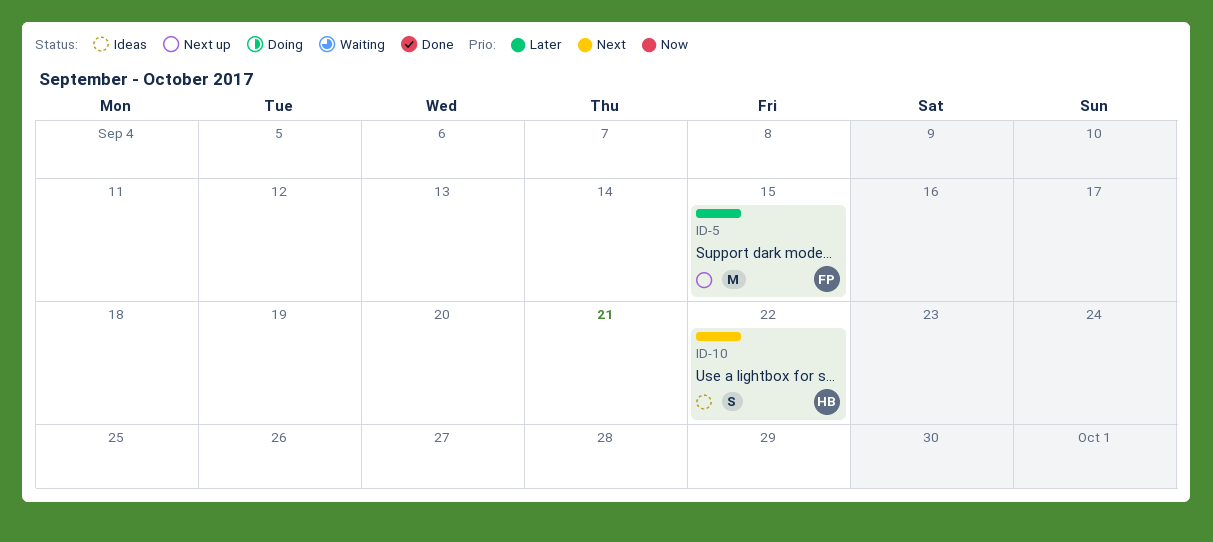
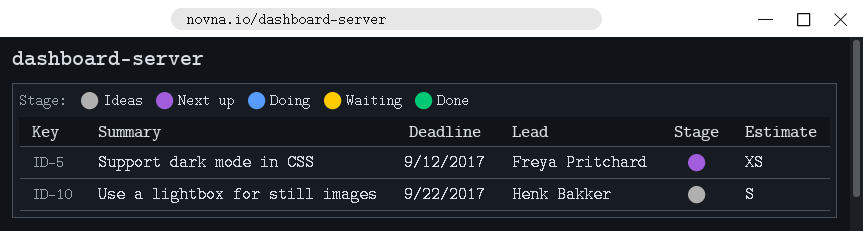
ID-5, estimate: M -> XS
ID-5, due: Sep 15 -> Sep 12

